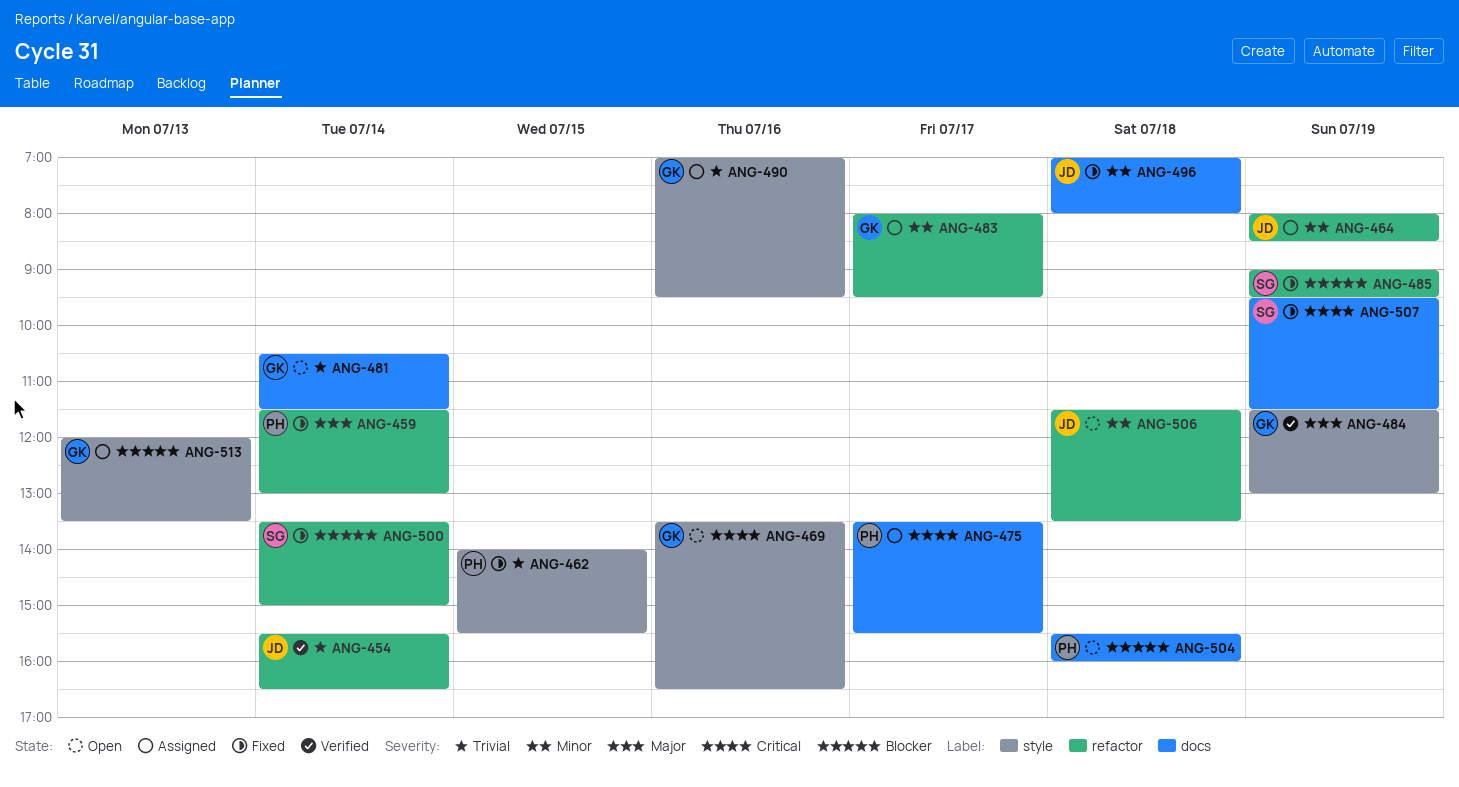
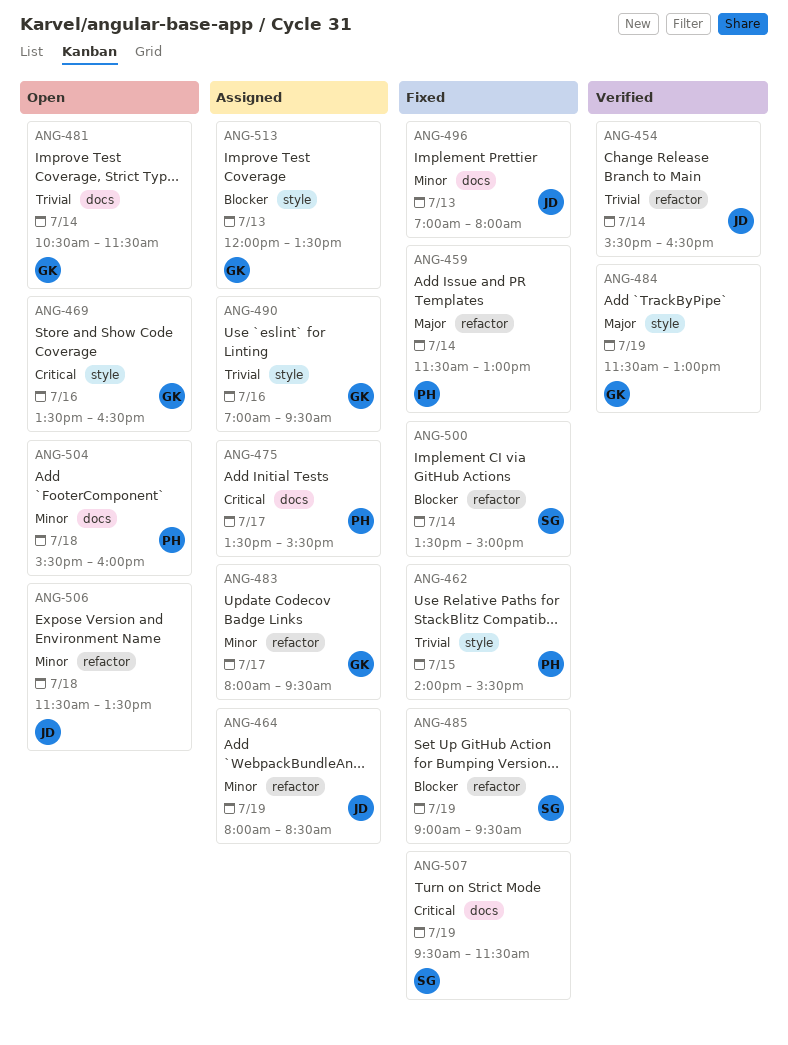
ANG-496, day: Jul 18 -> Jul 13
ANG-504, priority: Blocker -> Minor

